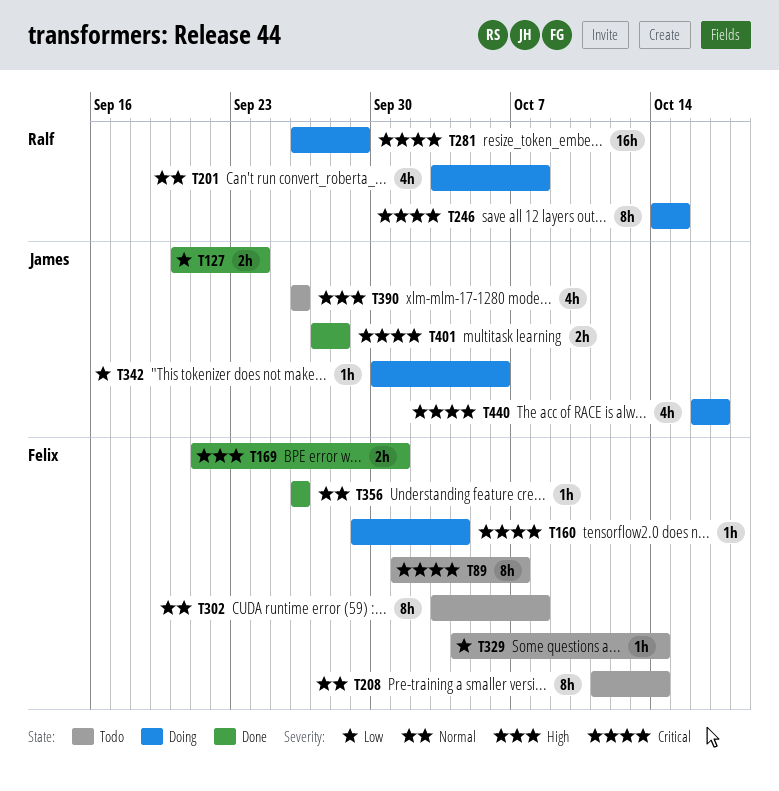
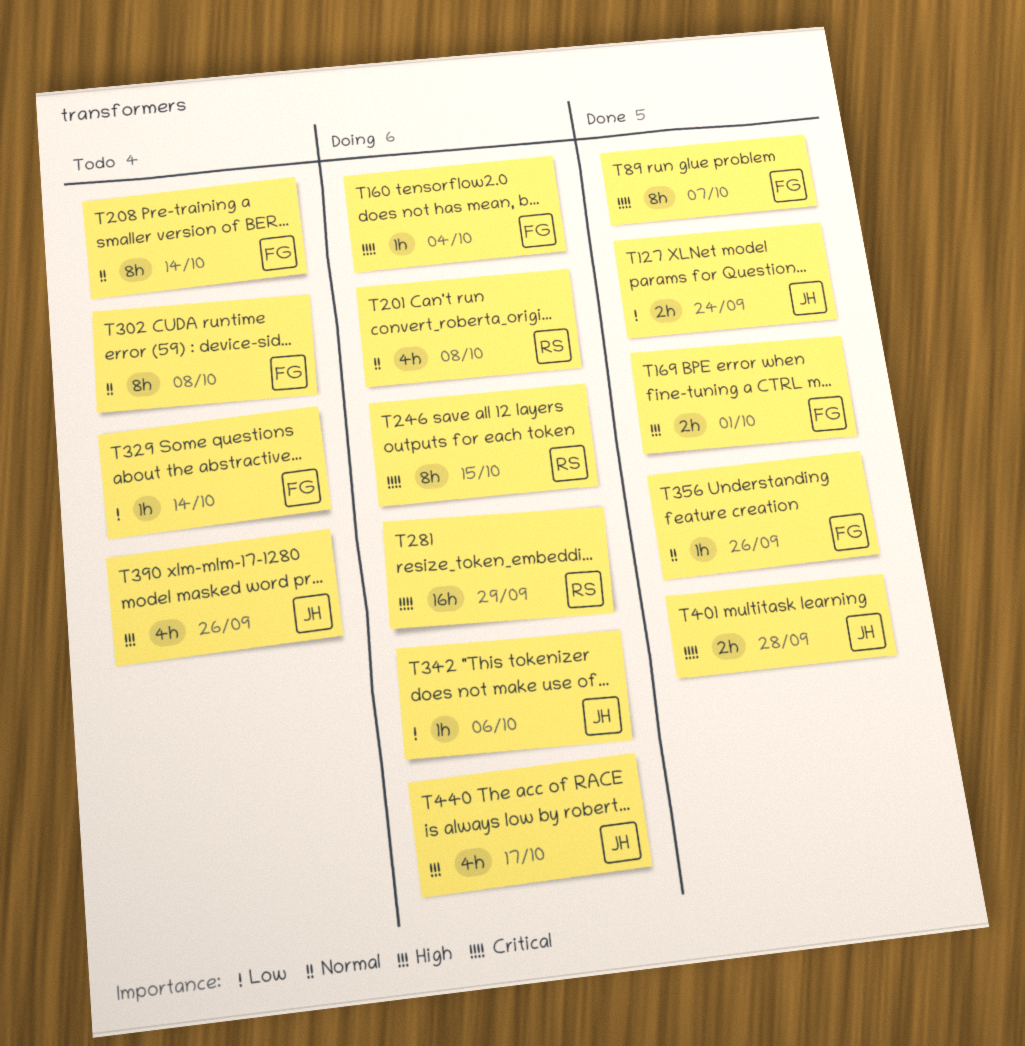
T89, status: Todo -> Done
T440, priority: Critical -> High

